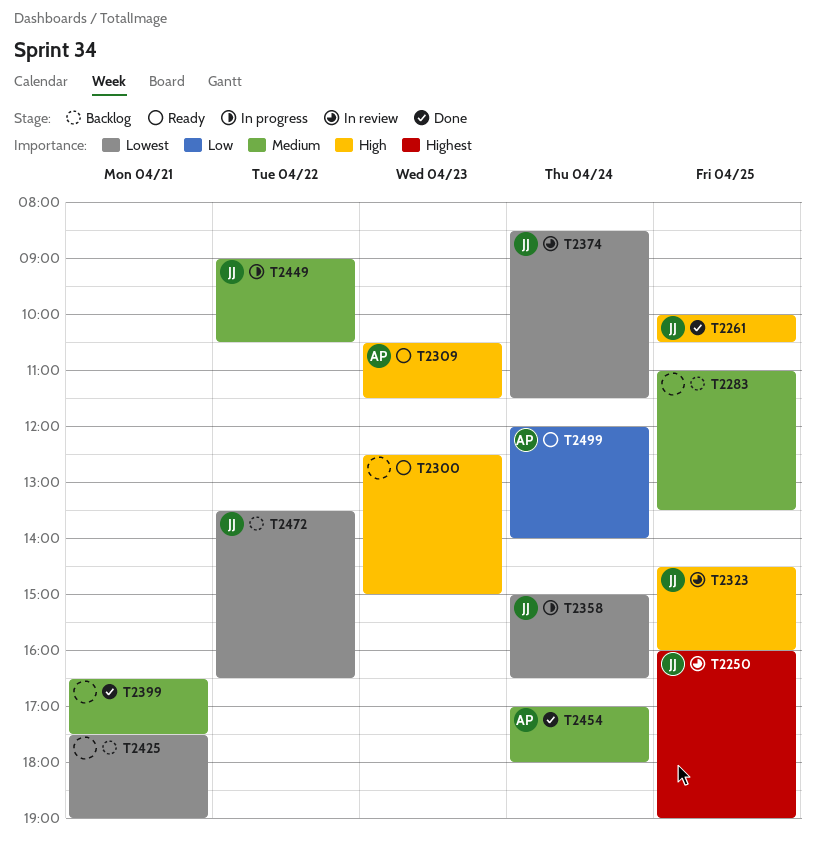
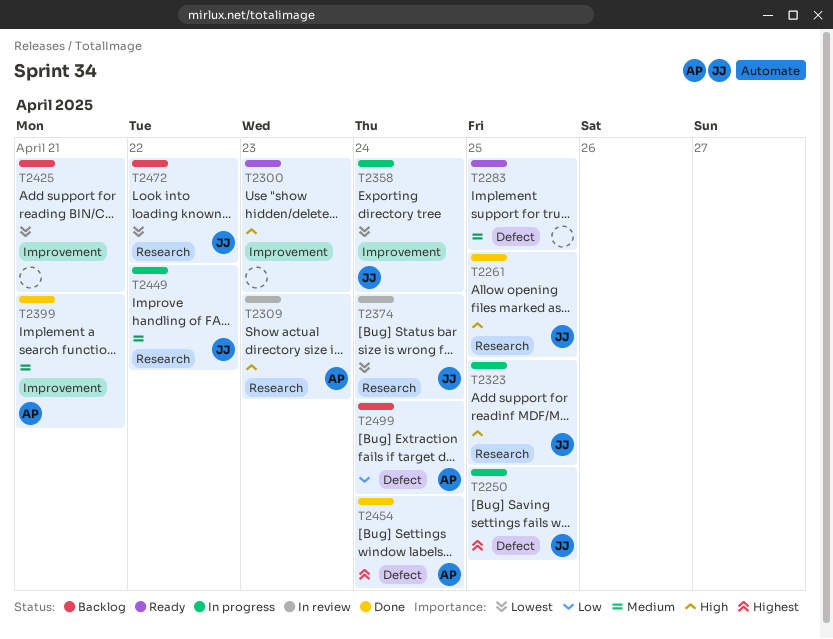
T2250, status: In review -> In progress
T2283, status: Backlog -> Ready
T2309, status: Ready -> In review
T2323, status: In review -> In progress
T2399, owner: none -> AP
T2454, priority: Medium -> Highest
T2499, status: Ready -> Backlog

